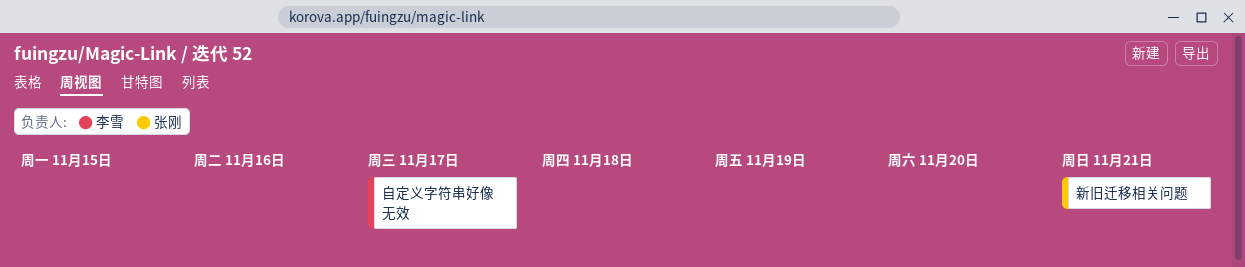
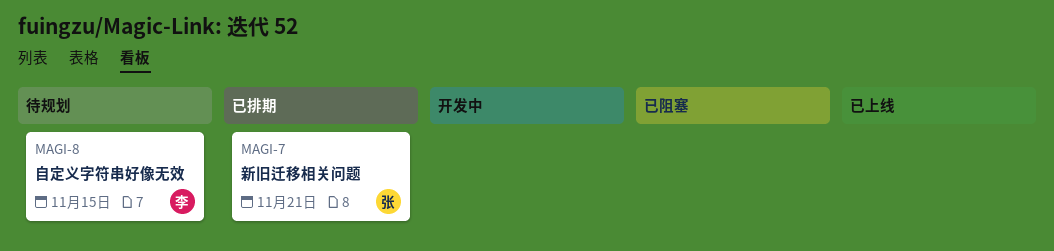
自定义字符串好像无效, due: Nov 17 -> Nov 15

